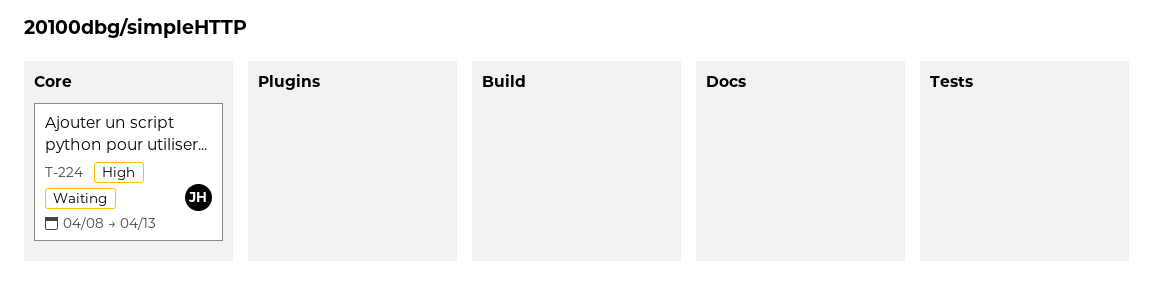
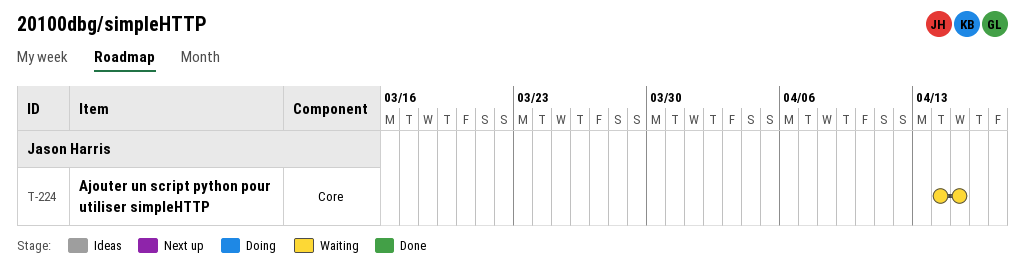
T-224, start: Apr 8 -> Apr 14
T-224, due: Apr 13 -> Apr 15

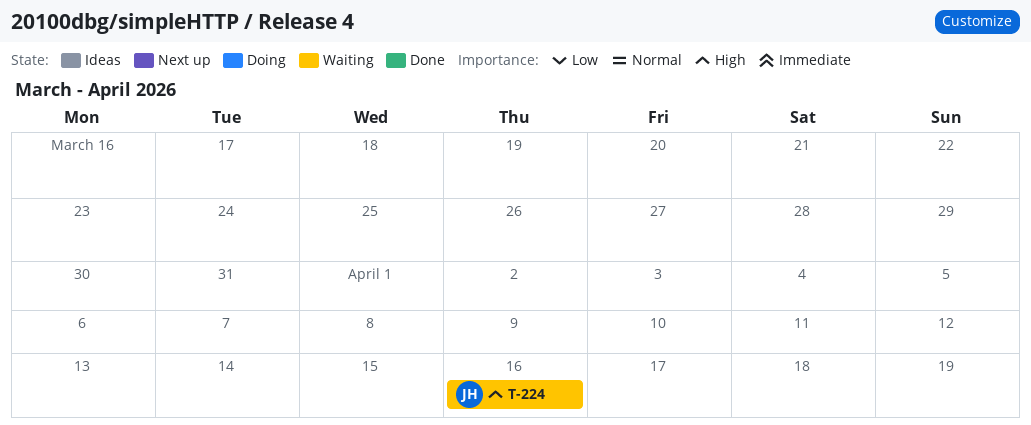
T-224, start: Apr 14 -> Apr 16
T-224, due: Apr 15 -> Apr 16

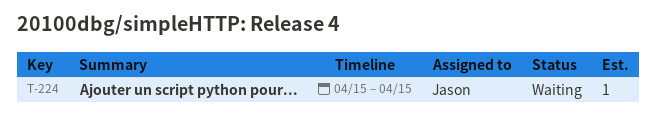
T-224, start: Apr 16 -> Apr 15
T-224, due: Apr 16 -> Apr 15

